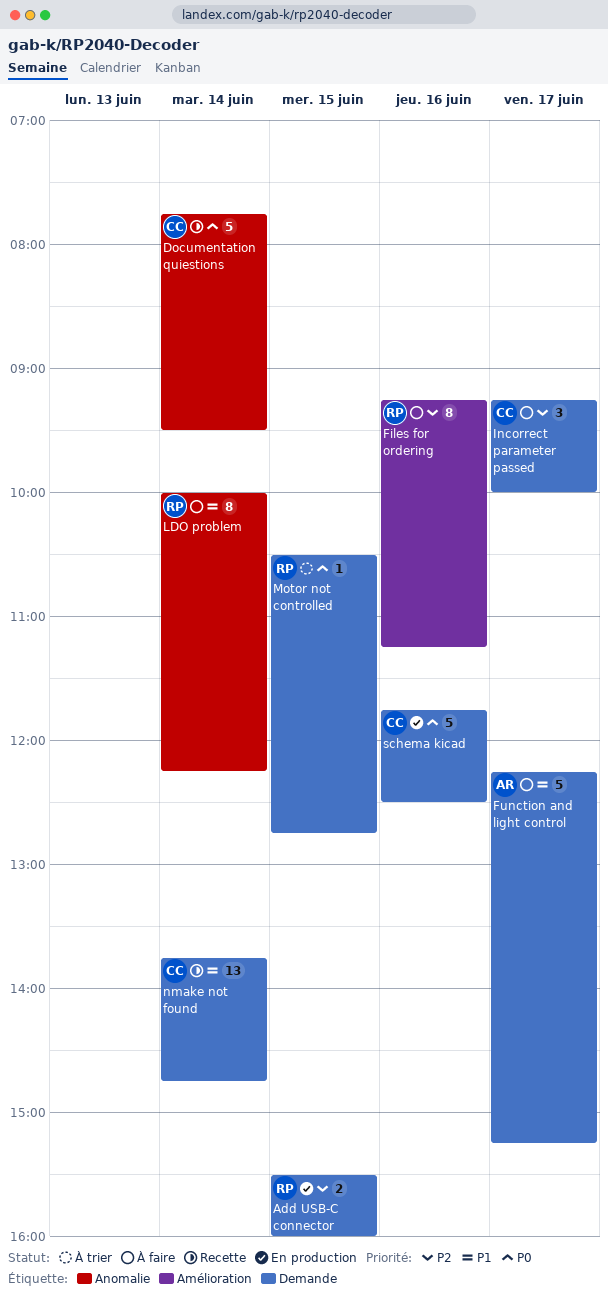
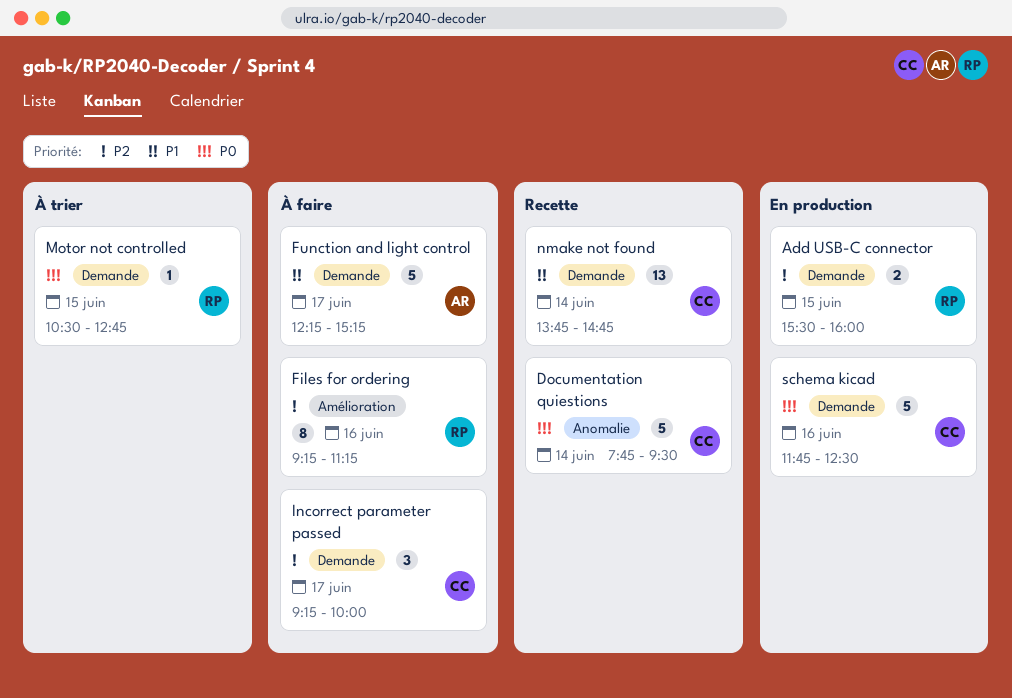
LDO problem: present -> none

